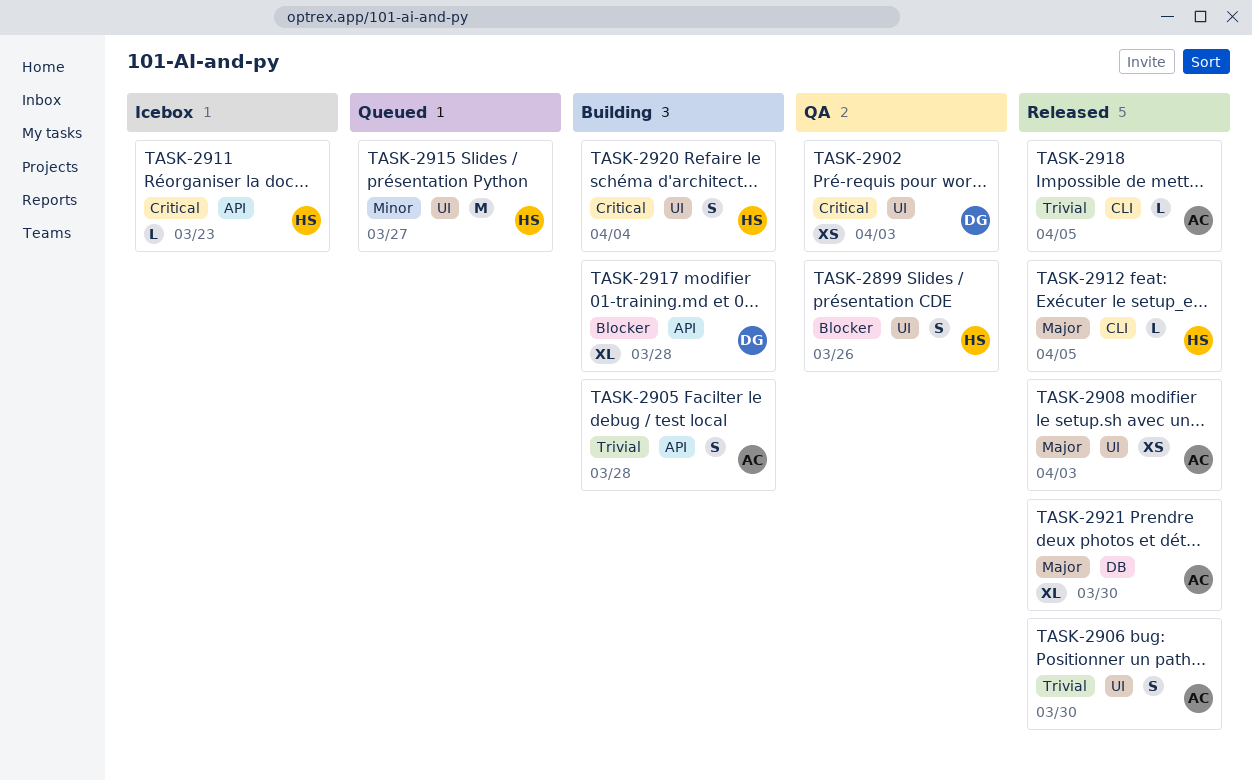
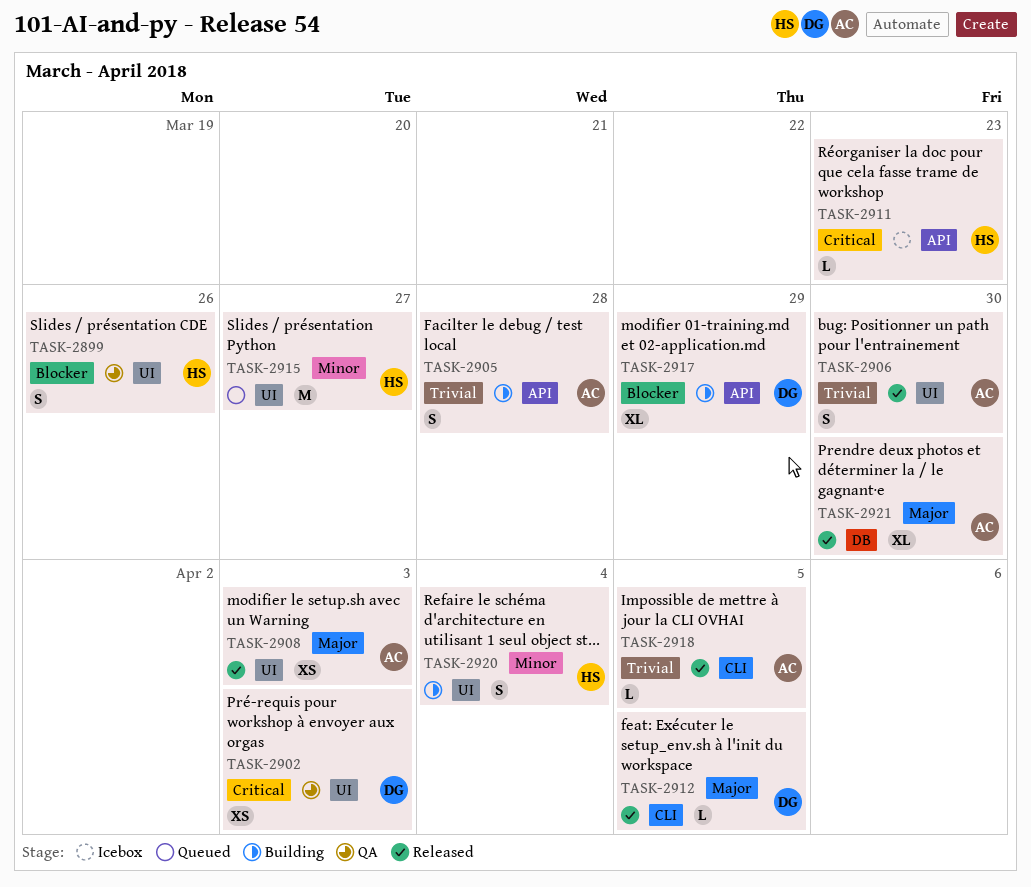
TASK-2912, owner: HS -> DG
TASK-2917, due: Mar 28 -> Mar 29
TASK-2920, priority: Critical -> Minor

